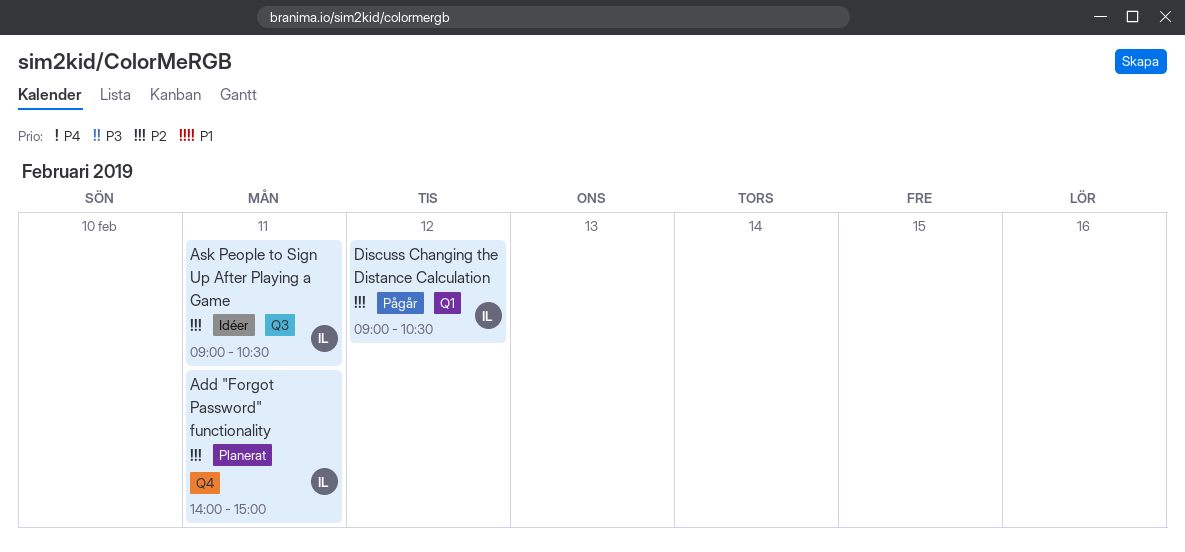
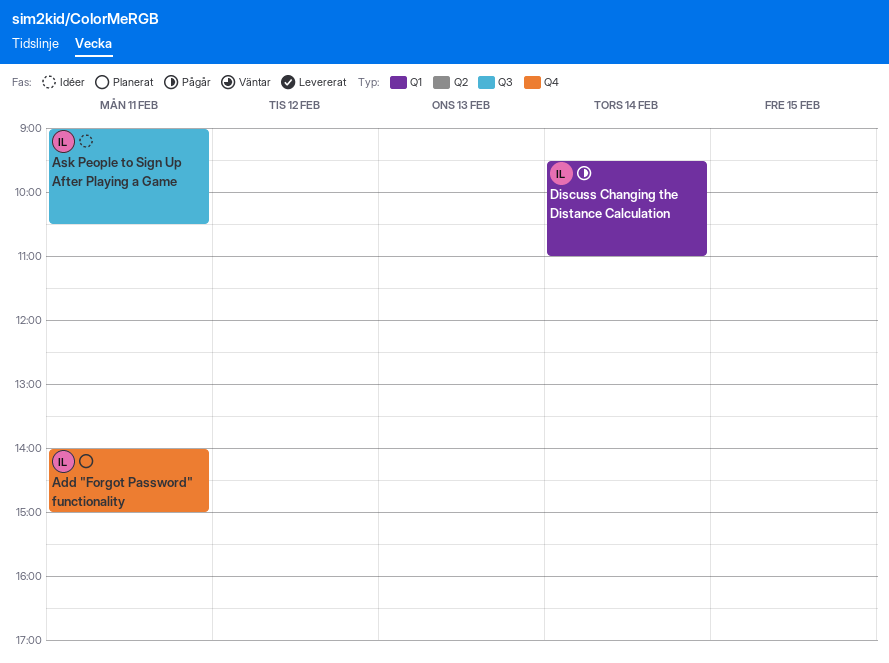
Discuss Changing the Distance Calculation, day: Feb 12 -> Feb 14
Discuss Changing the Distance Calculation, begins: 09:00 -> 09:30
Discuss Changing the Distance Calculation, ends: 10:30 -> 11:00

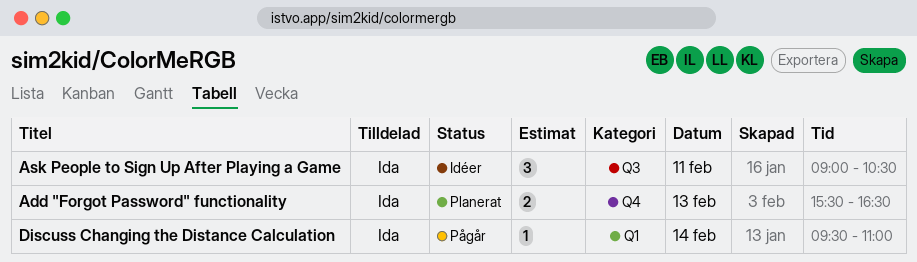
Add "Forgot Password" functionality, day: Feb 11 -> Feb 13
Add "Forgot Password" functionality, begins: 14:00 -> 15:30
Add "Forgot Password" functionality, ends: 15:00 -> 16:30

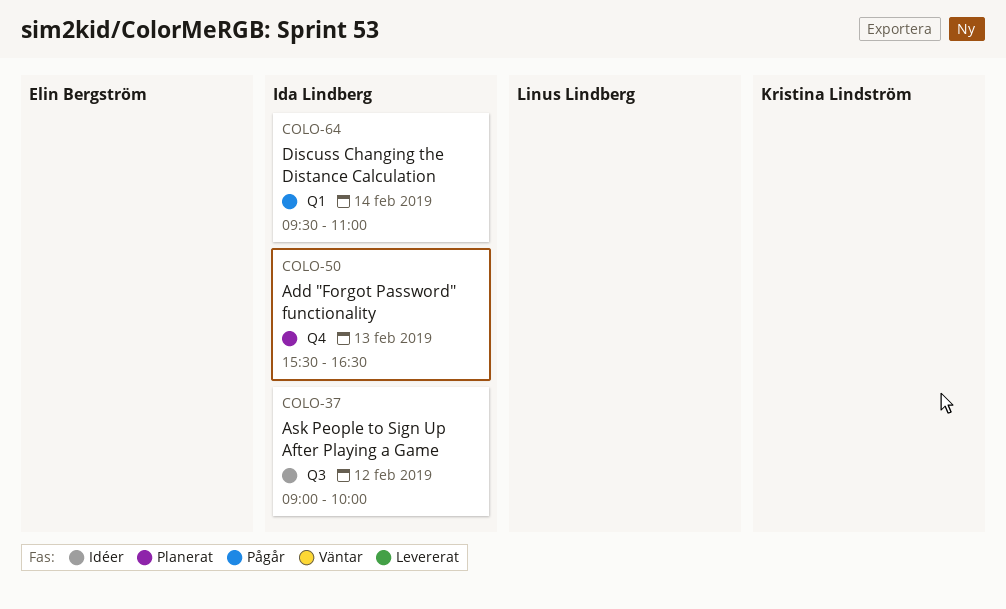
Ask People to Sign Up After Playing a Game, day: Feb 11 -> Feb 12
Ask People to Sign Up After Playing a Game, ends: 10:30 -> 10:00

